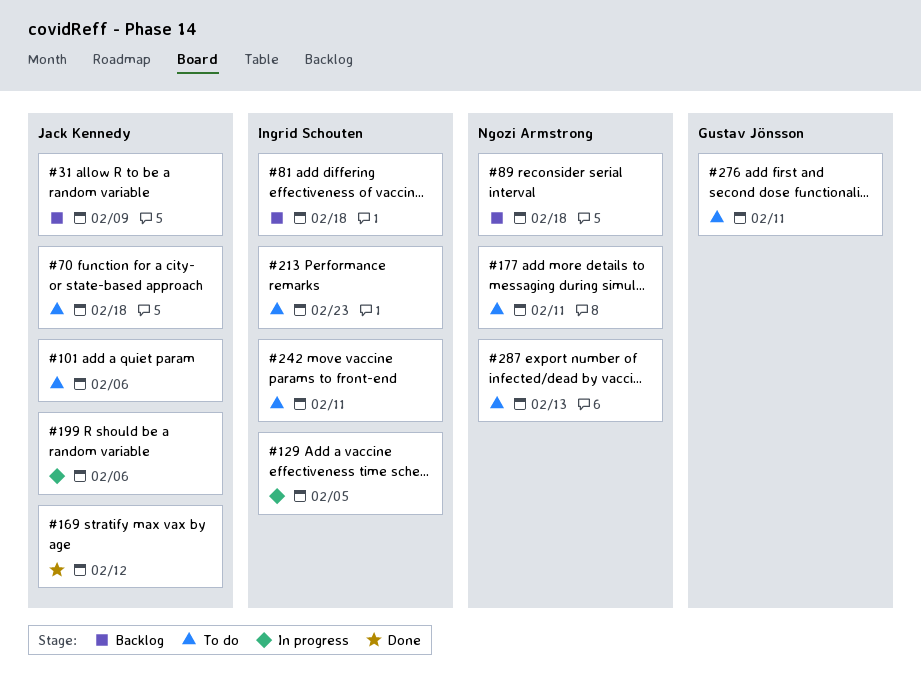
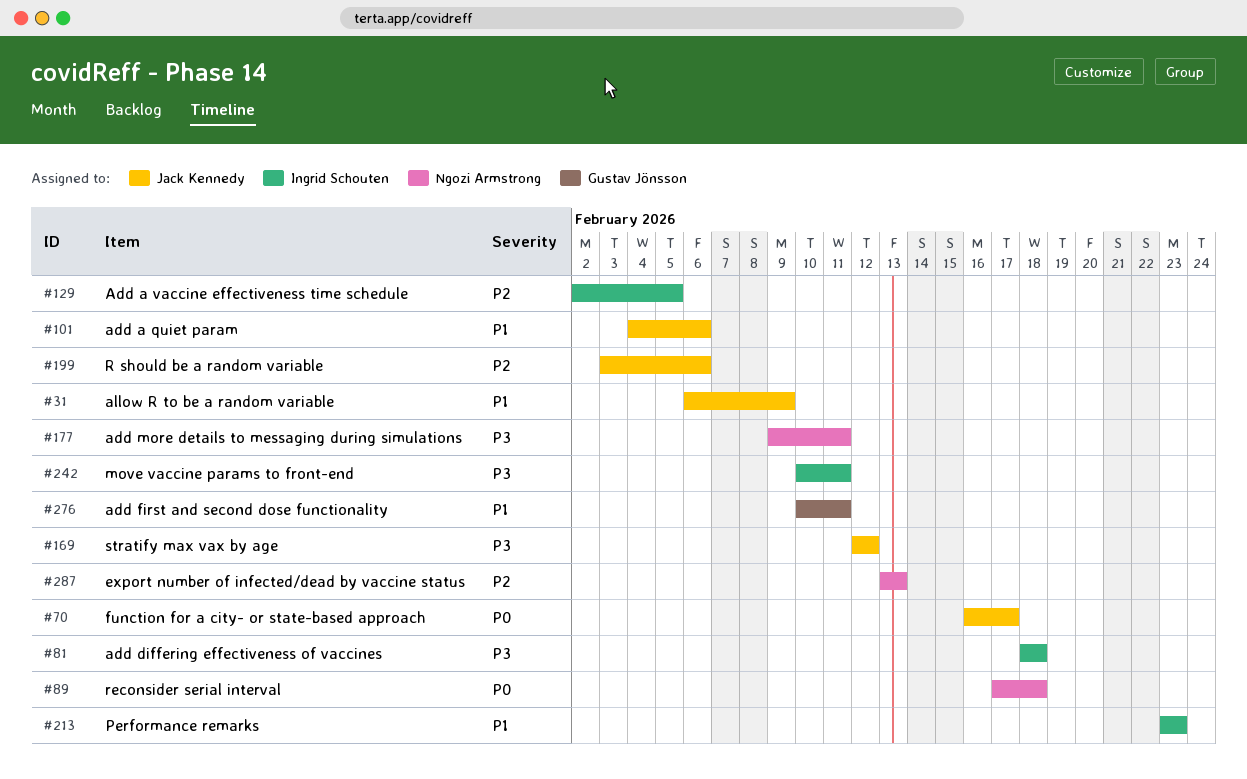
#70, due: Feb 18 -> Feb 17

